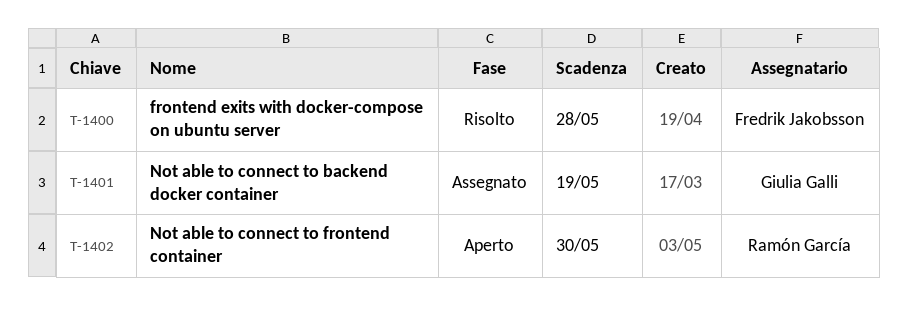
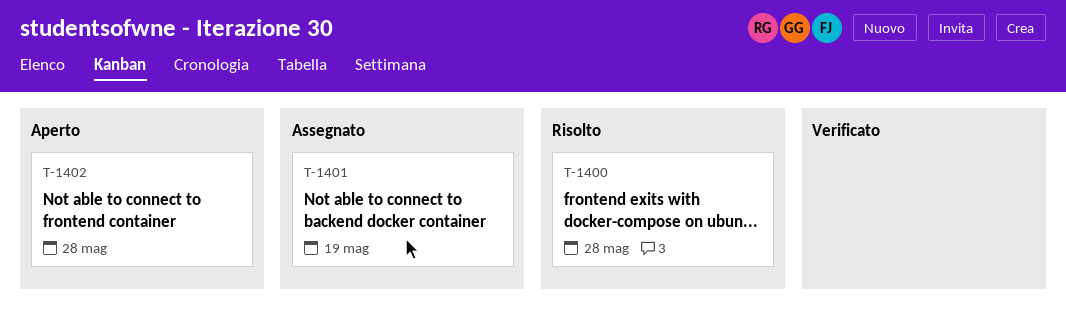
T-1402, due: May 30 -> May 28

